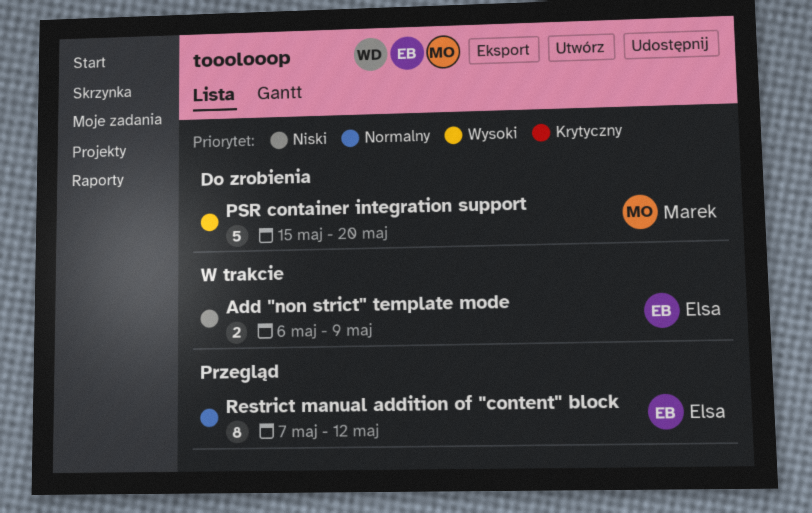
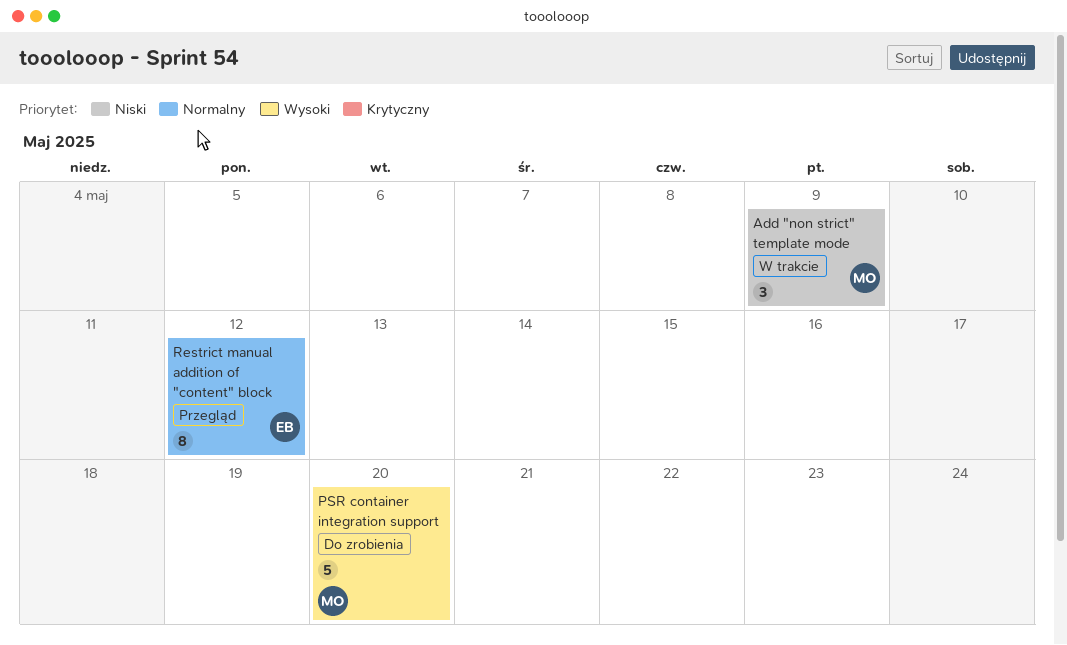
Add "non strict" template mode, owner: Elsa -> Marek
Add "non strict" template mode, estimate: 2 -> 3

